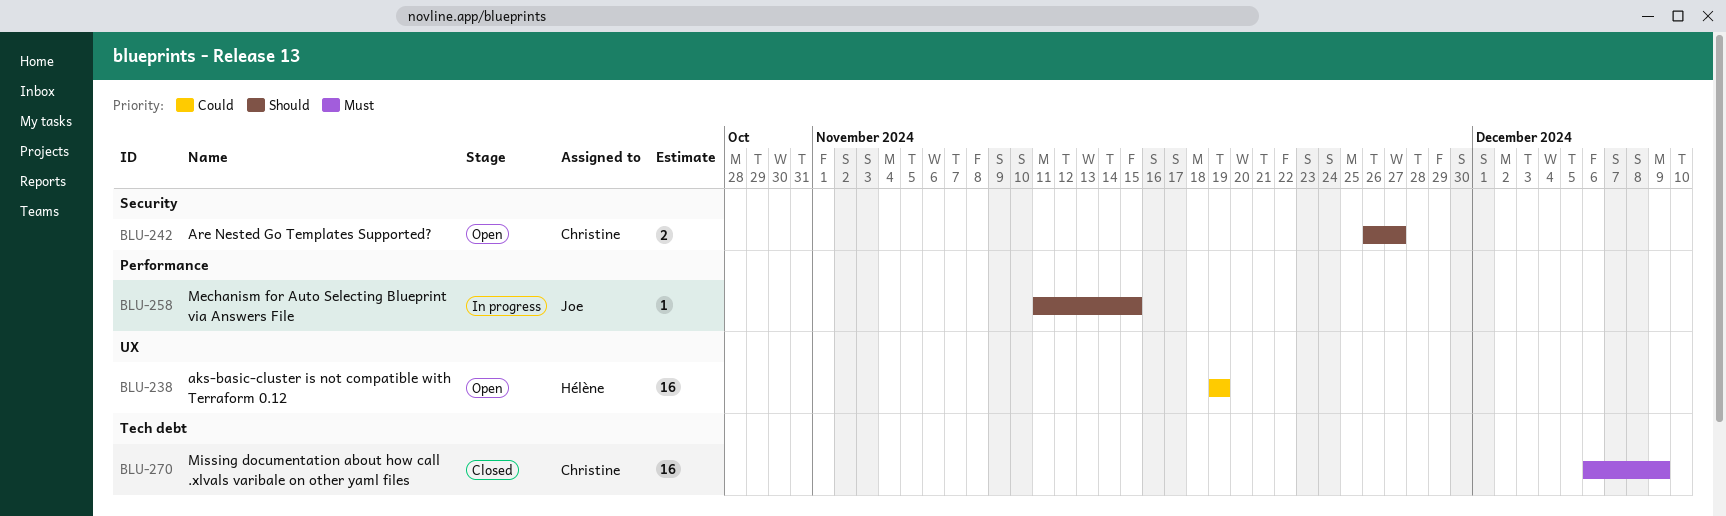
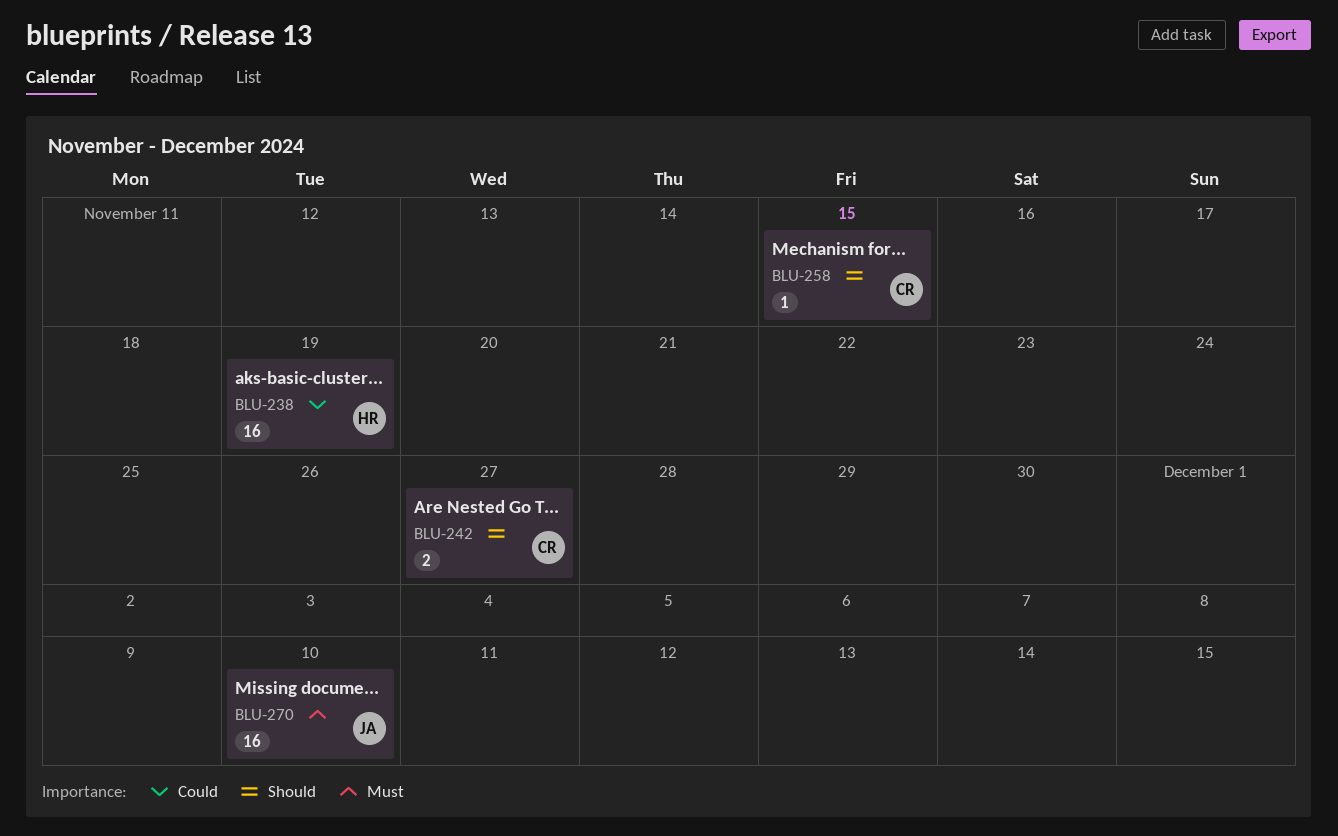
BLU-258, owner: Joe -> Christine
BLU-270, owner: Christine -> Joe
BLU-270, due: Dec 9 -> Dec 10

